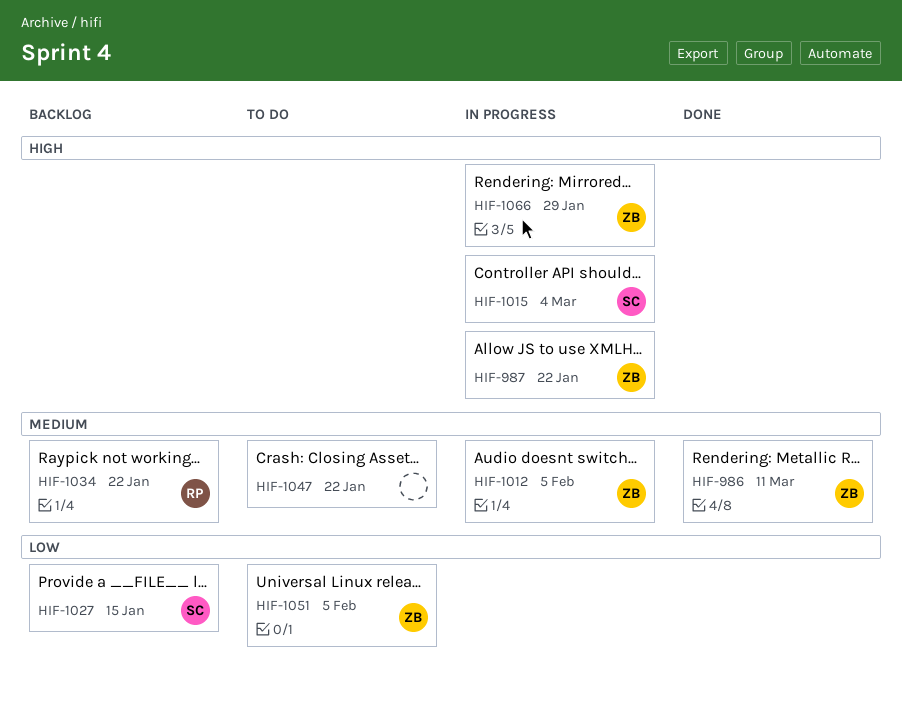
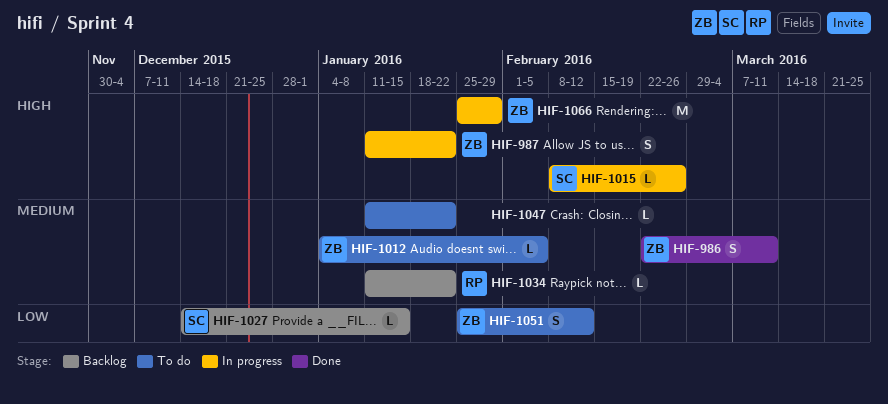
HIF-1012, status: In progress -> To do
HIF-1015, due: Mar 4 -> Feb 26
HIF-1051, due: Feb 5 -> Feb 12

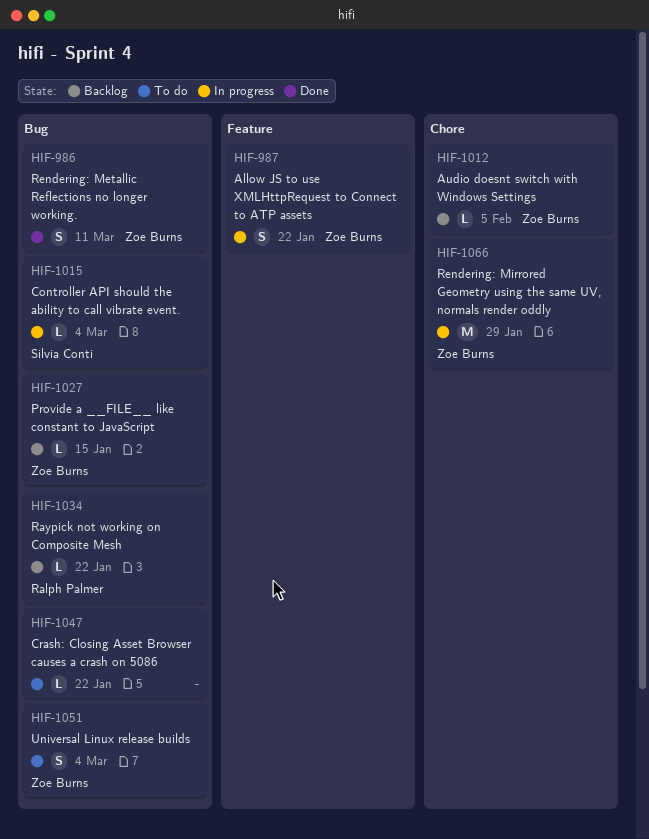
HIF-1012, status: To do -> Backlog
HIF-1015, due: Feb 26 -> Mar 4
HIF-1027, owner: Silvia Conti -> Zoe Burns
HIF-1051, due: Feb 12 -> Mar 4

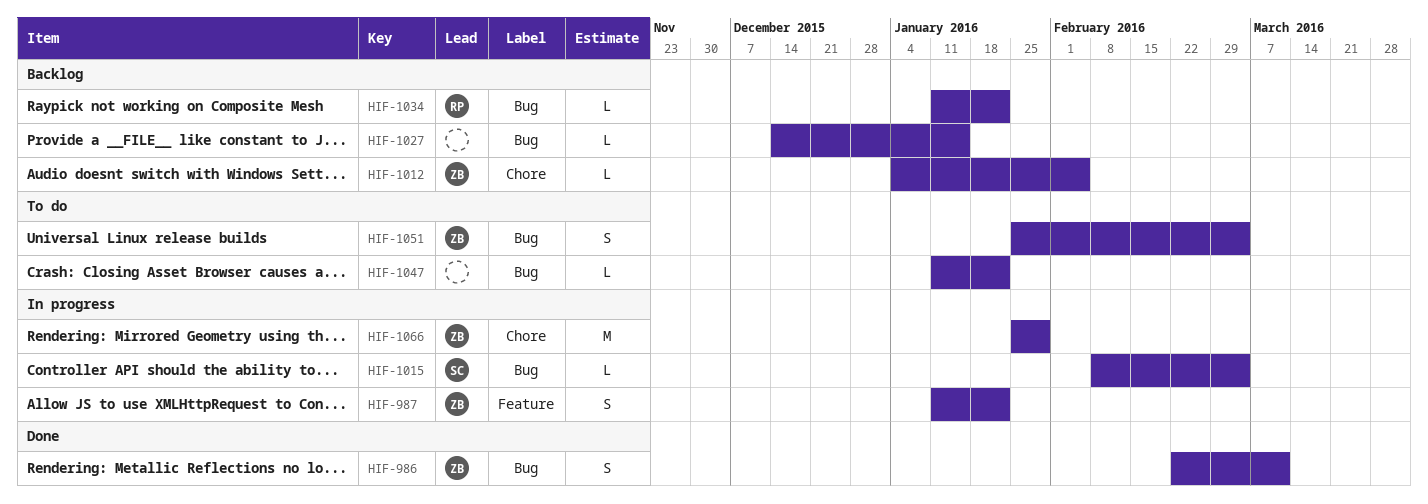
HIF-1027, owner: Zoe Burns -> none

